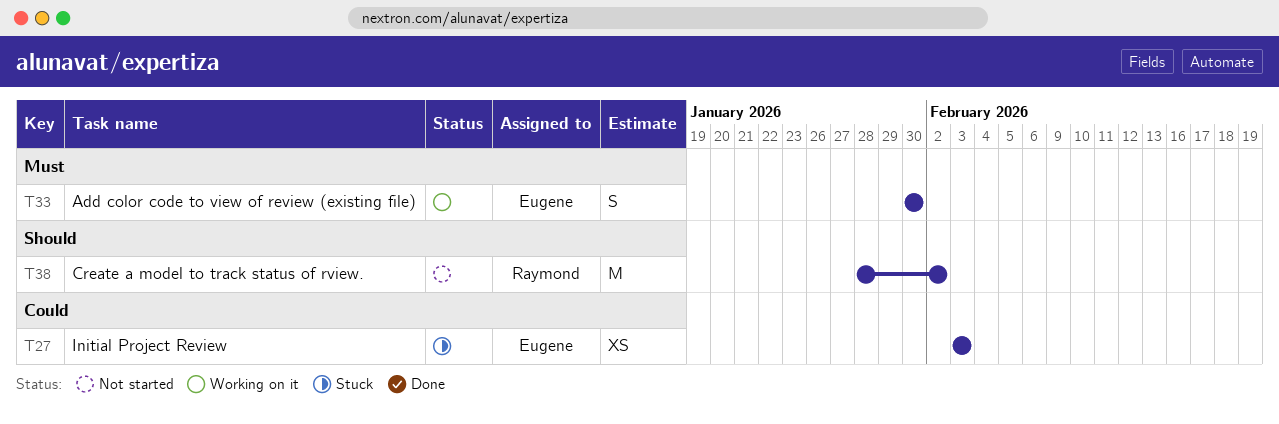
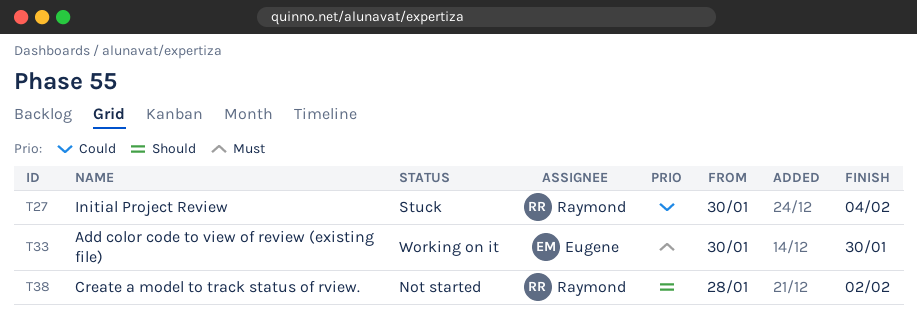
T27, owner: Eugene -> Raymond
T27, start: Feb 3 -> Jan 30
T27, due: Feb 3 -> Feb 4

